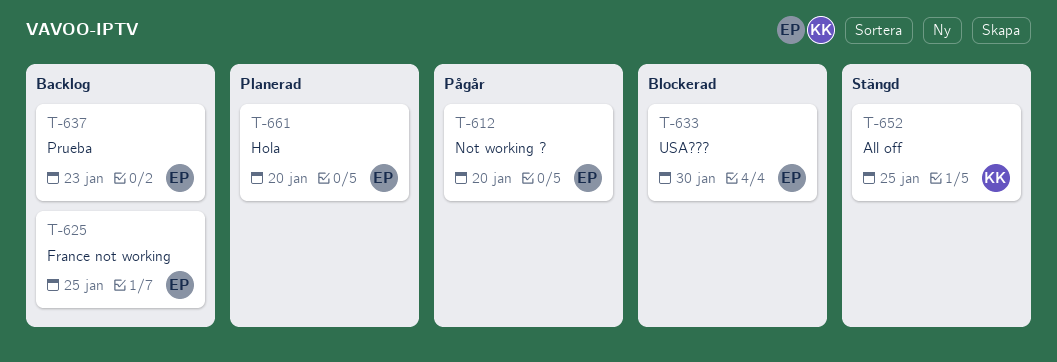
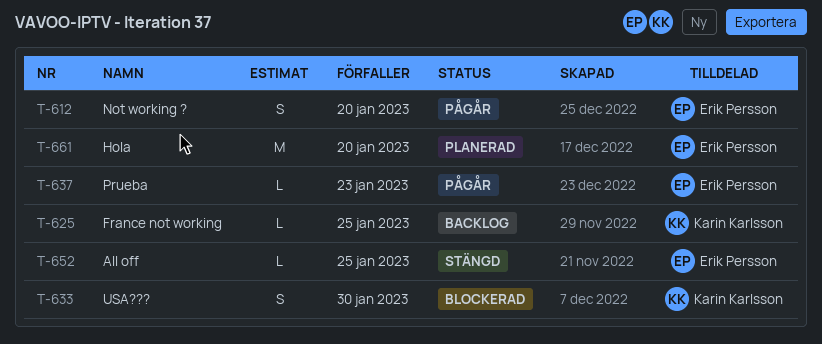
T-625, owner: Erik Persson -> Karin Karlsson
T-633, owner: Erik Persson -> Karin Karlsson
T-637, status: Backlog -> Pågår
T-652, owner: Karin Karlsson -> Erik Persson

